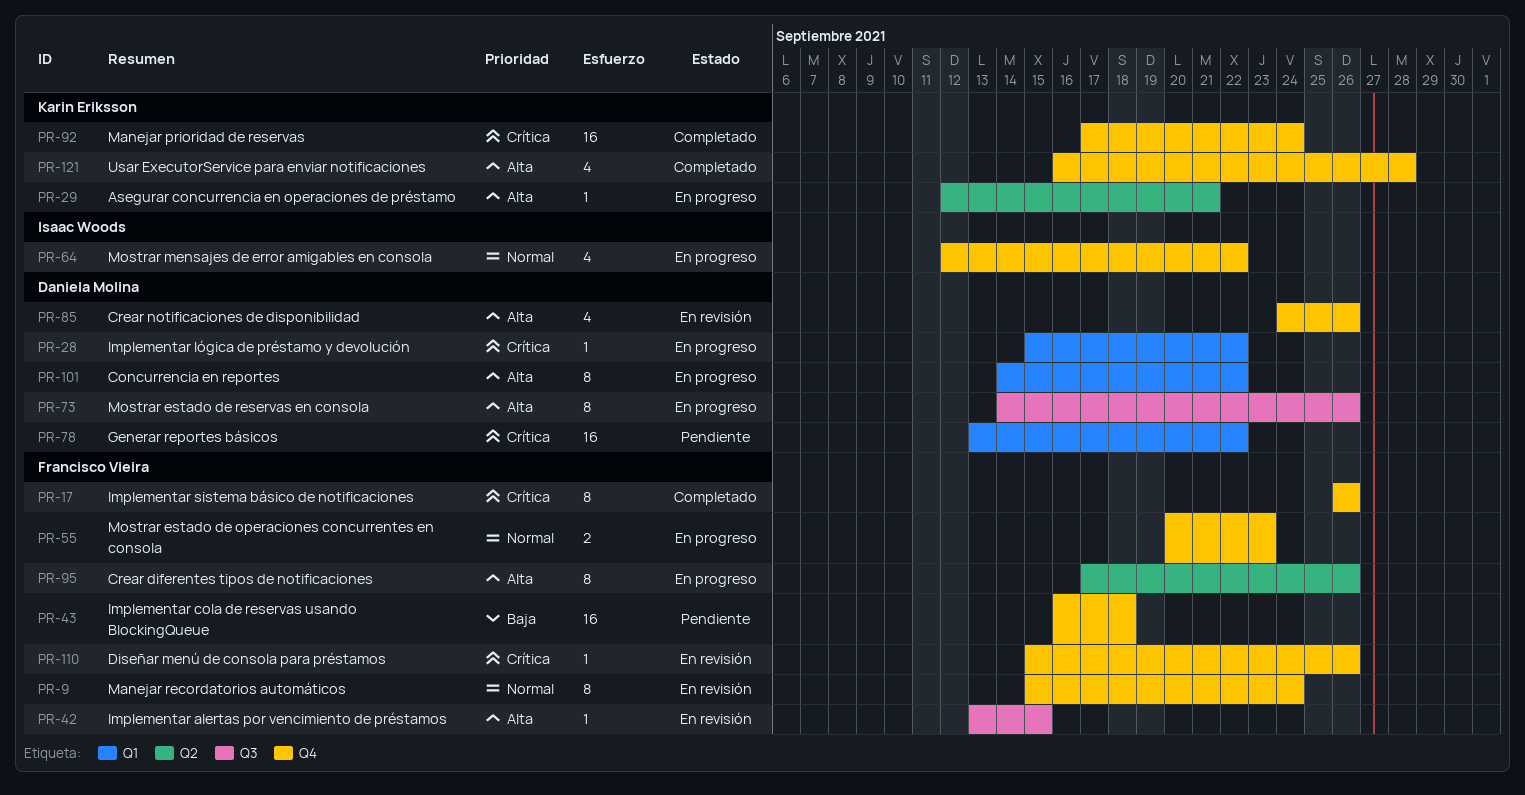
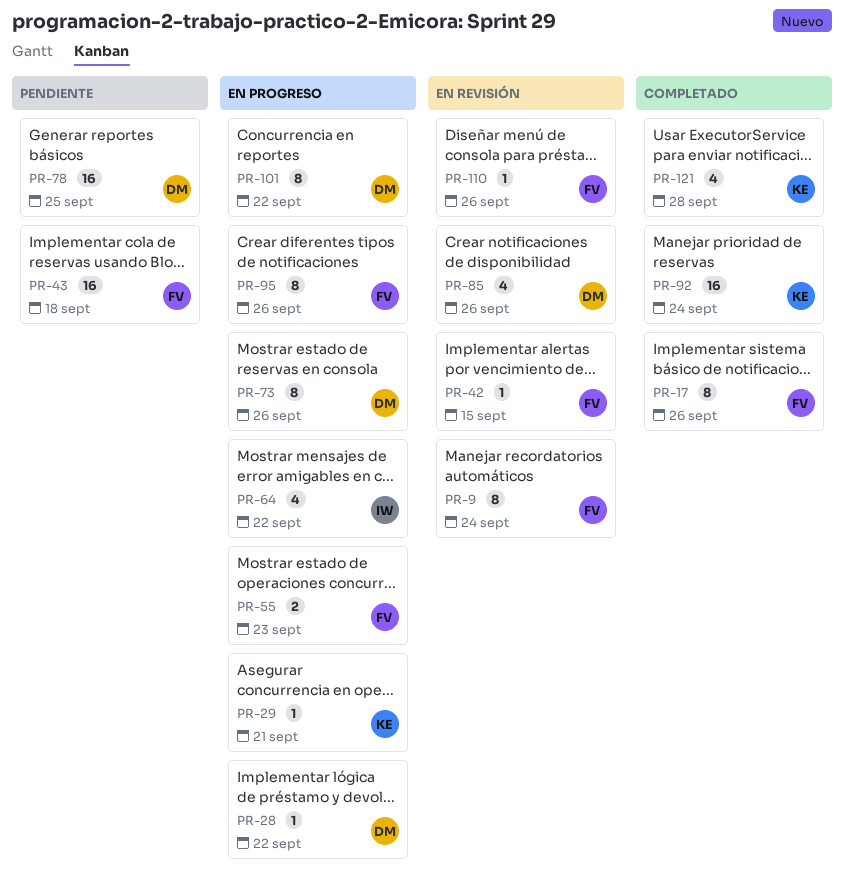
PR-78, due: Sep 22 -> Sep 25

